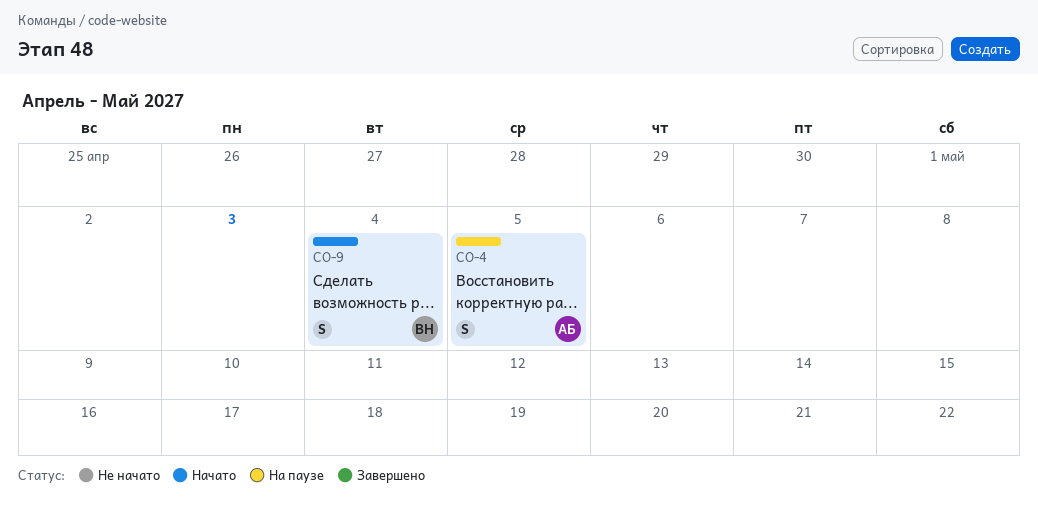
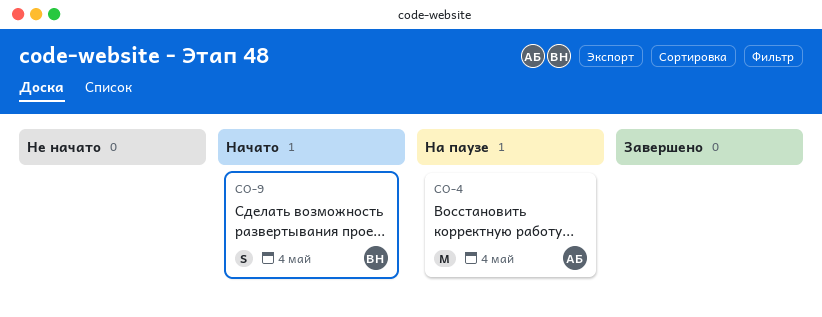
CO-4, estimate: S -> M
CO-4, due: May 5 -> May 4

